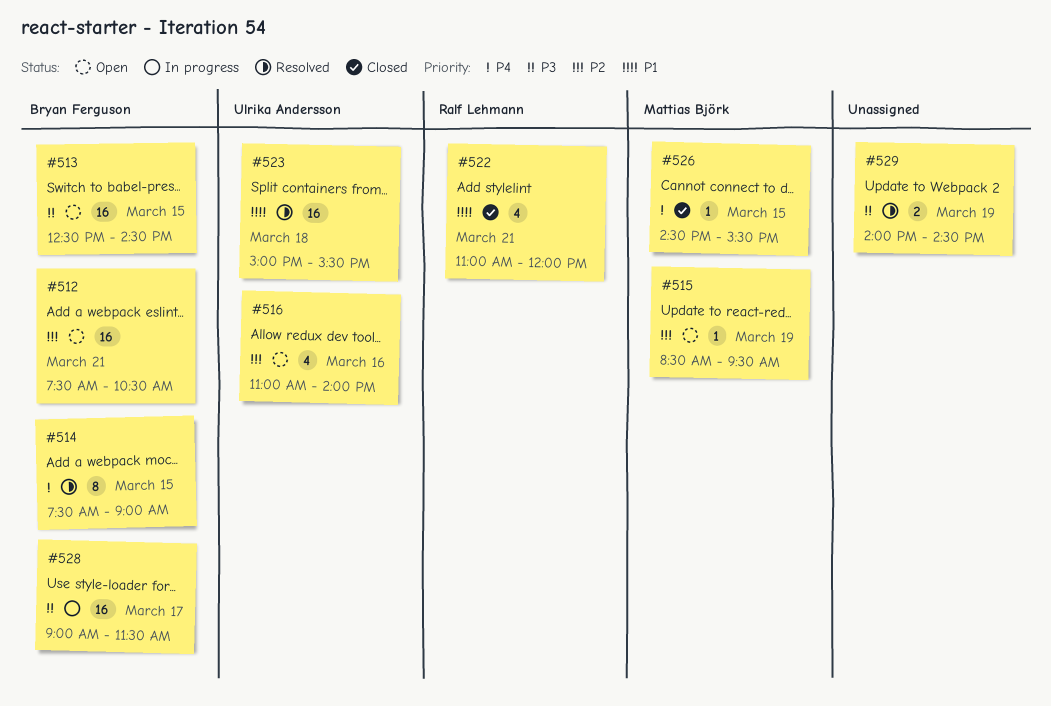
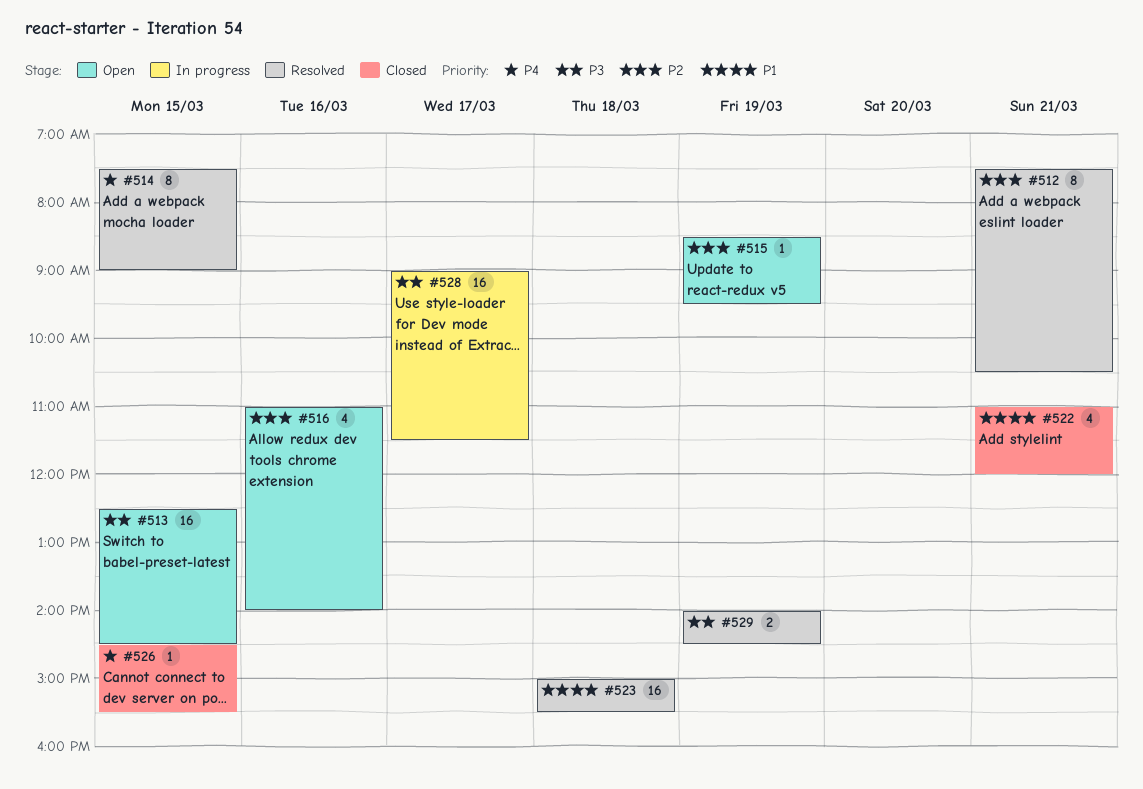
#512, status: Open -> Resolved
#512, estimate: 16 -> 8

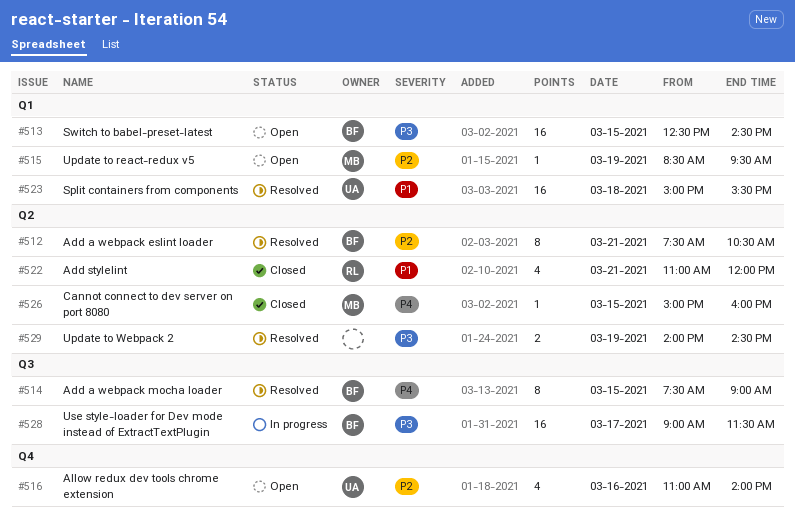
#526, begins: 14:30 -> 15:00
#526, ends: 15:30 -> 16:00

